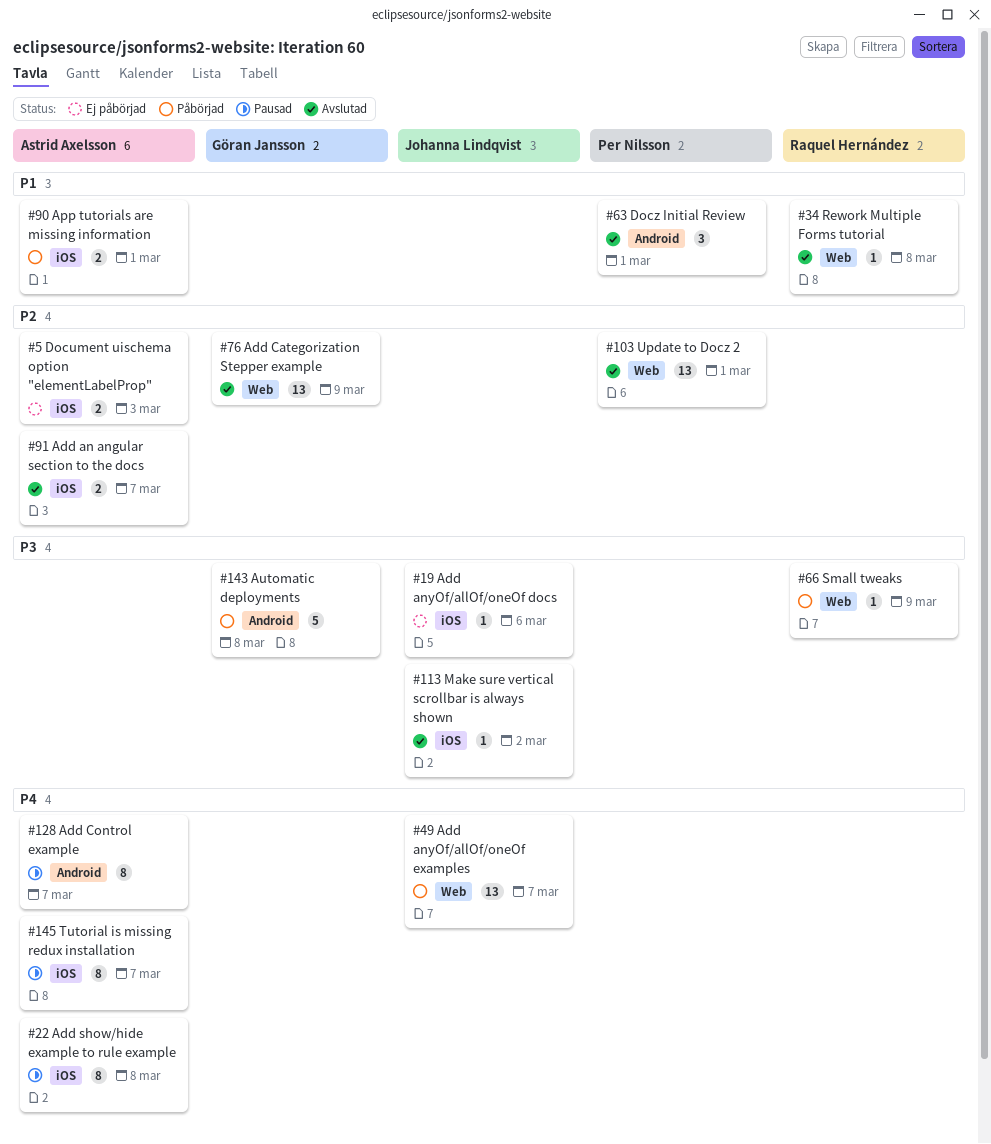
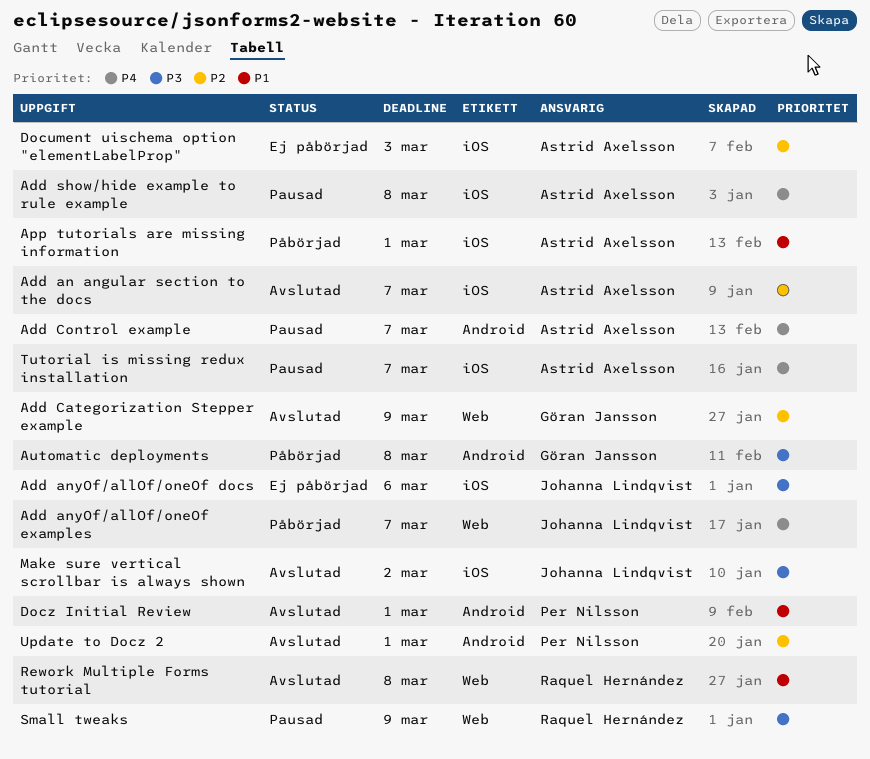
Small tweaks, status: Påbörjad -> Pausad
Update to Docz 2, label: Web -> Android

